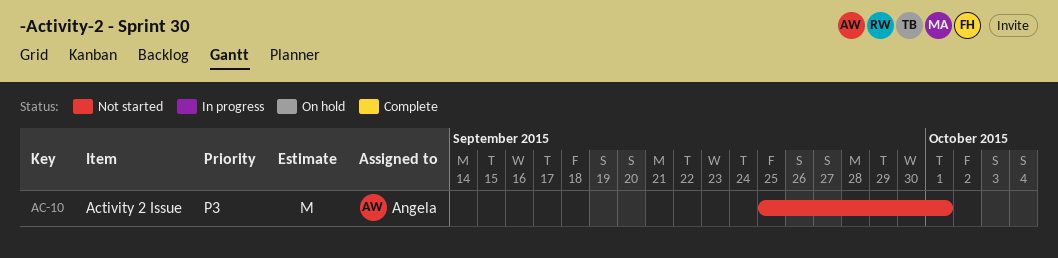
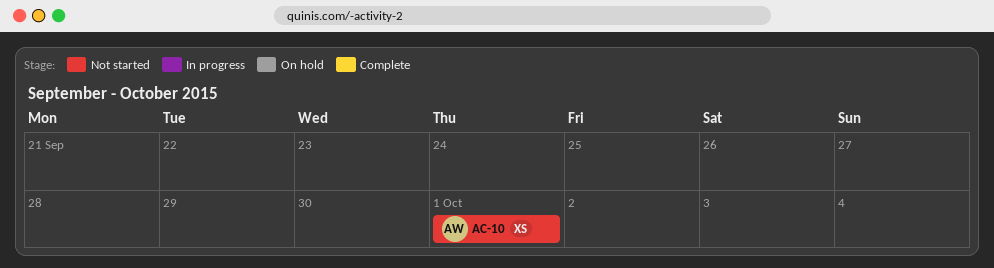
AC-10, estimate: M -> XS
AC-10, start: Sep 25 -> Oct 1

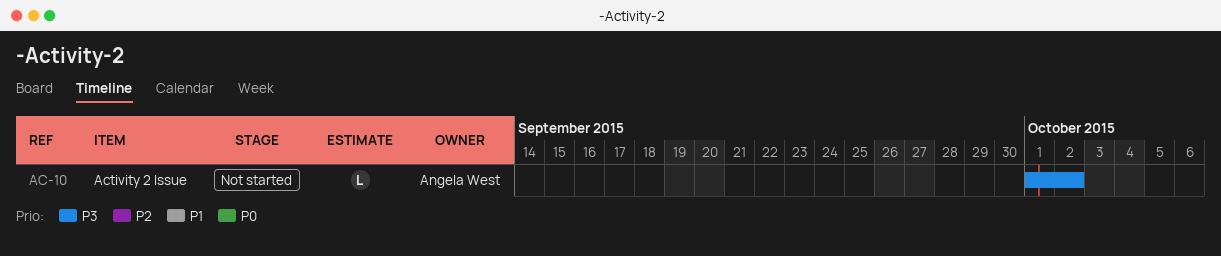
AC-10, estimate: XS -> L
AC-10, due: Oct 1 -> Oct 2

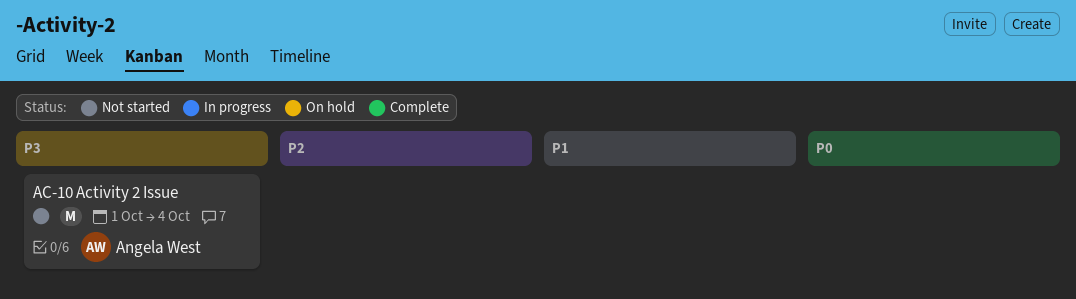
AC-10, estimate: L -> M
AC-10, due: Oct 2 -> Oct 4

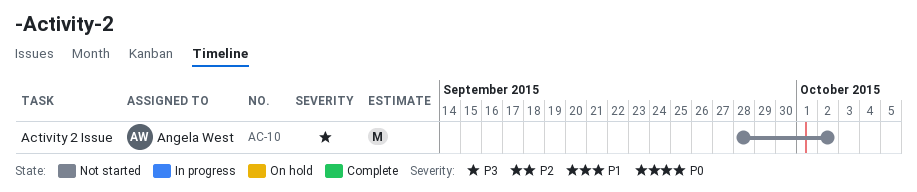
AC-10, start: Oct 1 -> Sep 28
AC-10, due: Oct 4 -> Oct 2

